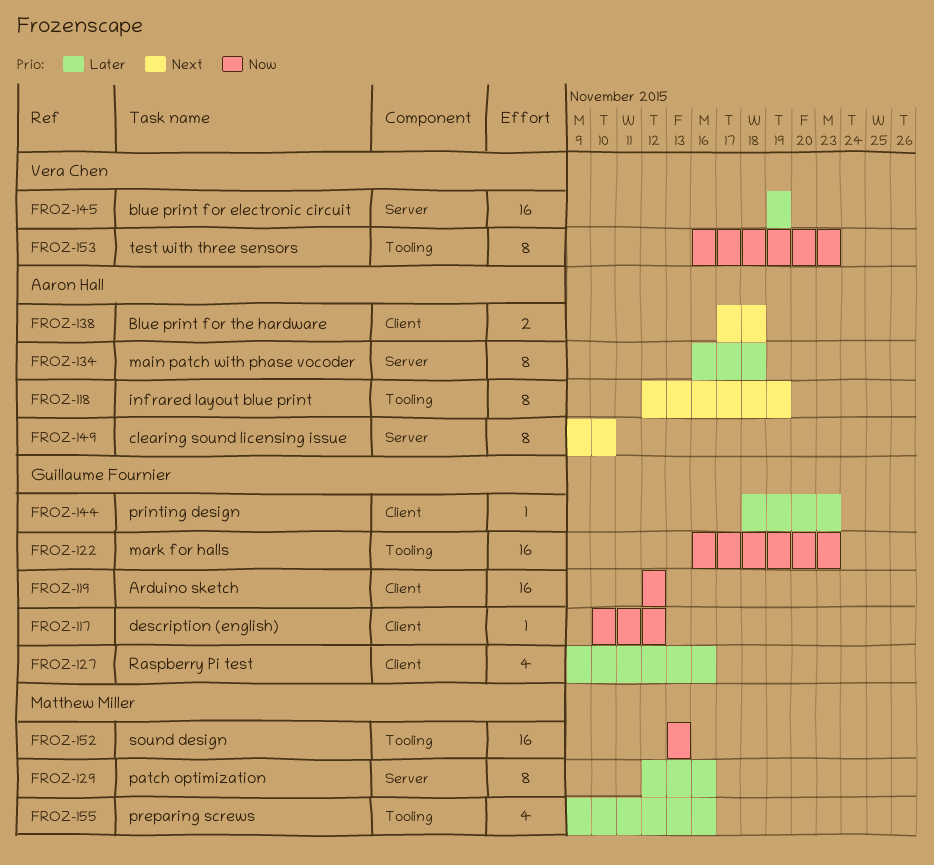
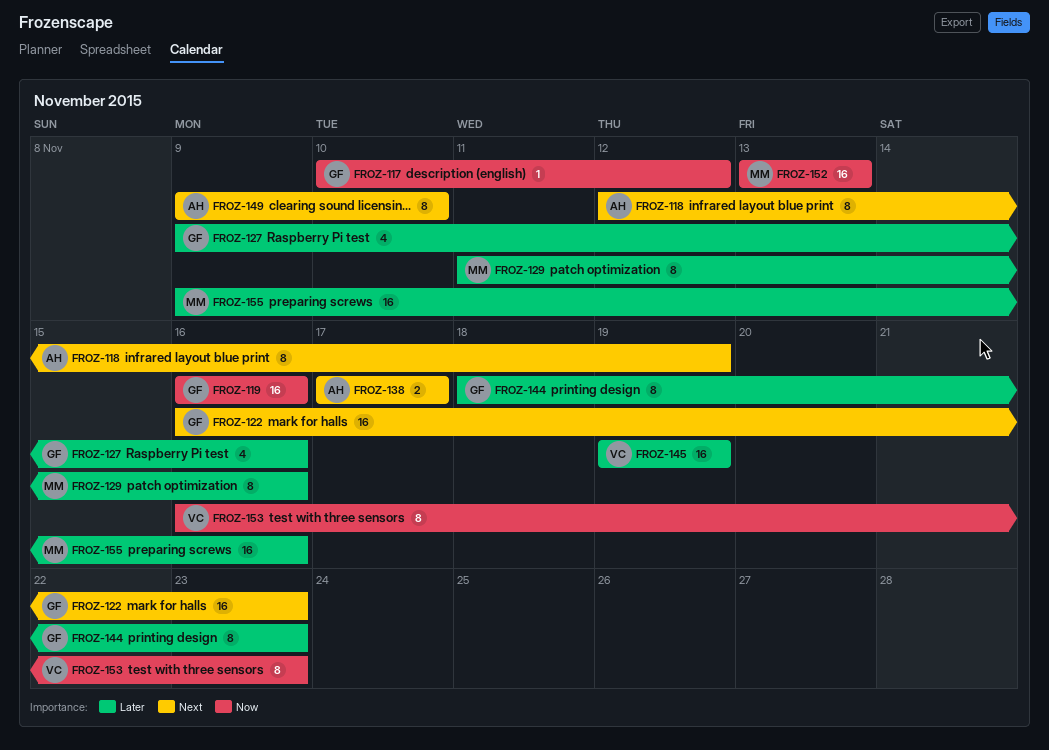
FROZ-119, start: Nov 12 -> Nov 16
FROZ-119, due: Nov 12 -> Nov 16
FROZ-122, priority: Now -> Next
FROZ-129, start: Nov 12 -> Nov 11
FROZ-134: present -> none
FROZ-138, due: Nov 18 -> Nov 17
FROZ-144, estimate: 1 -> 8
FROZ-155, estimate: 4 -> 16

